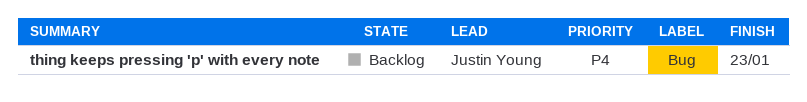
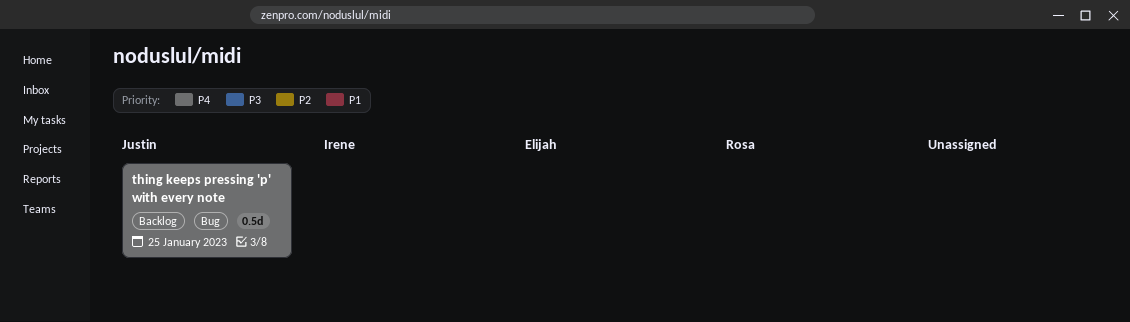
thing keeps pressing 'p' with every note, due: Jan 23 -> Jan 25

